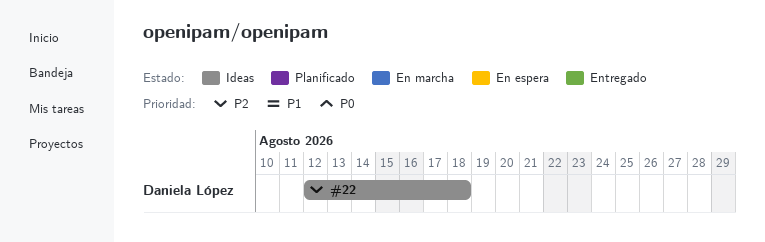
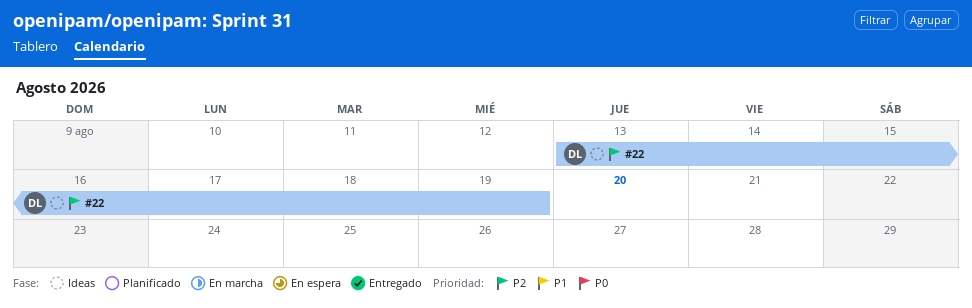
#22, start: Aug 12 -> Aug 13
#22, due: Aug 18 -> Aug 19

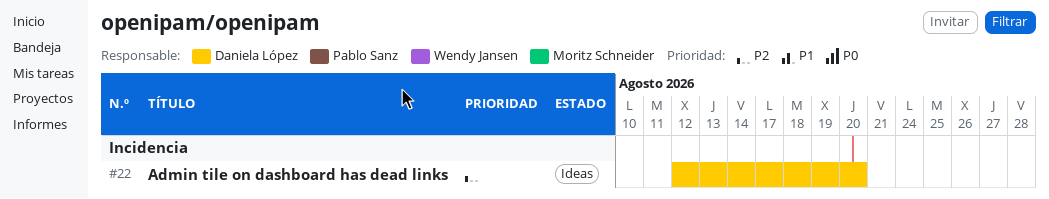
#22, start: Aug 13 -> Aug 12
#22, due: Aug 19 -> Aug 20

